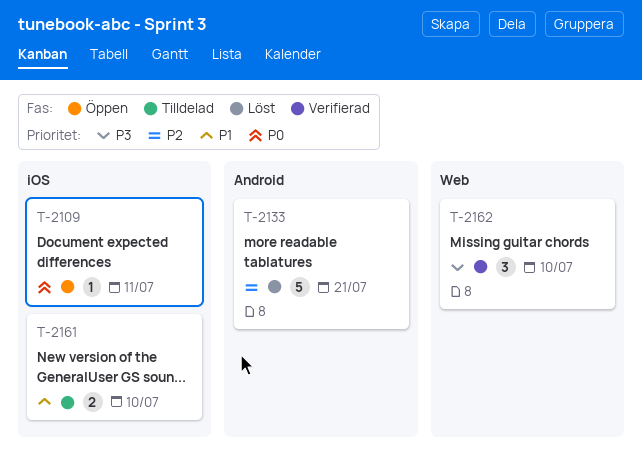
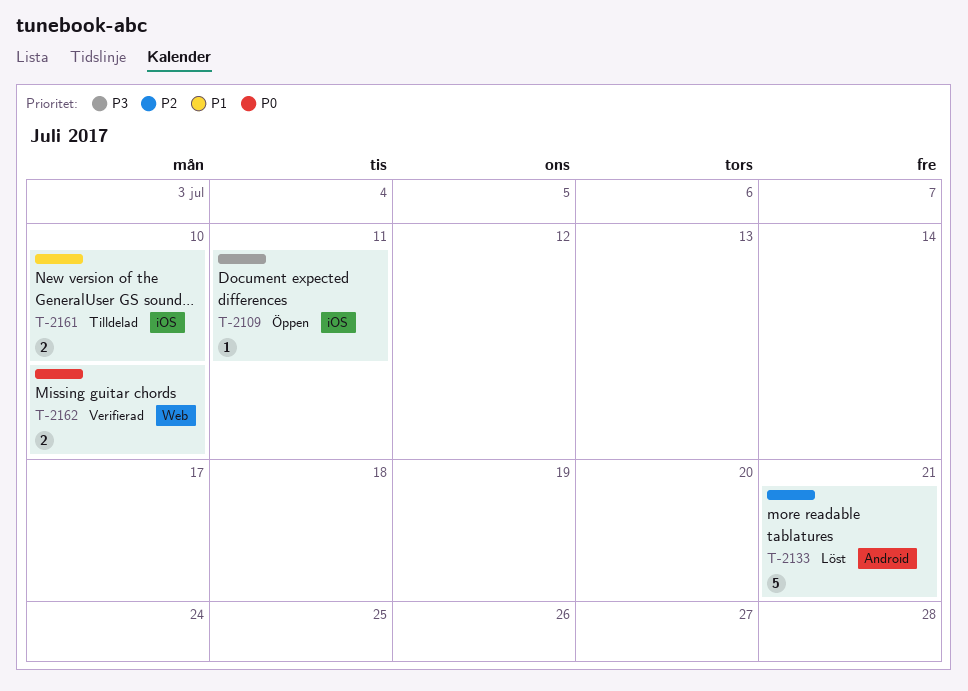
T-2109, priority: P0 -> P3
T-2162, priority: P3 -> P0
T-2162, estimate: 3 -> 2

